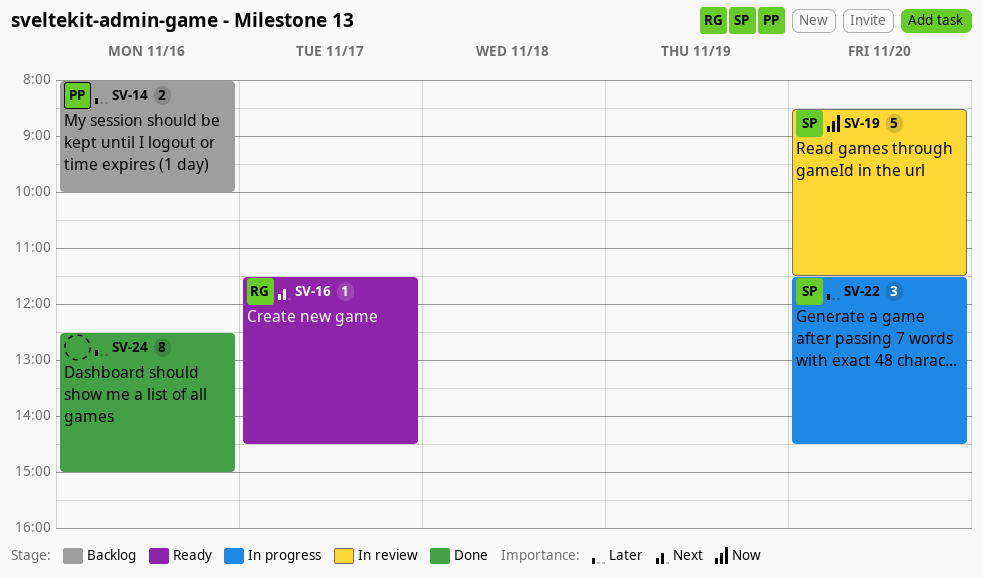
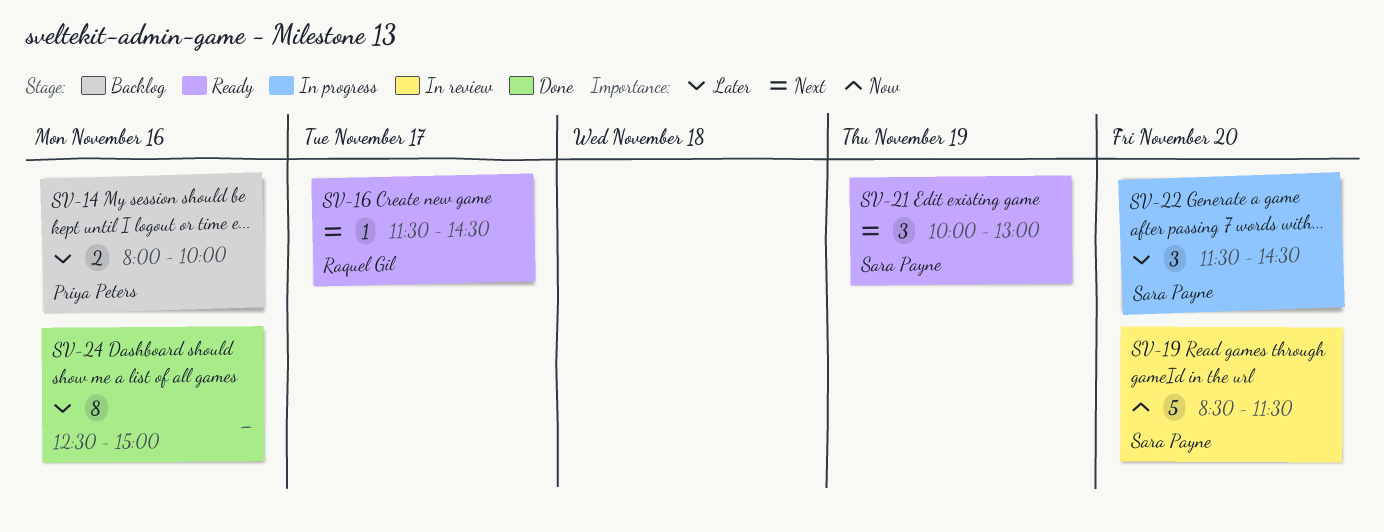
SV-21: none -> present

